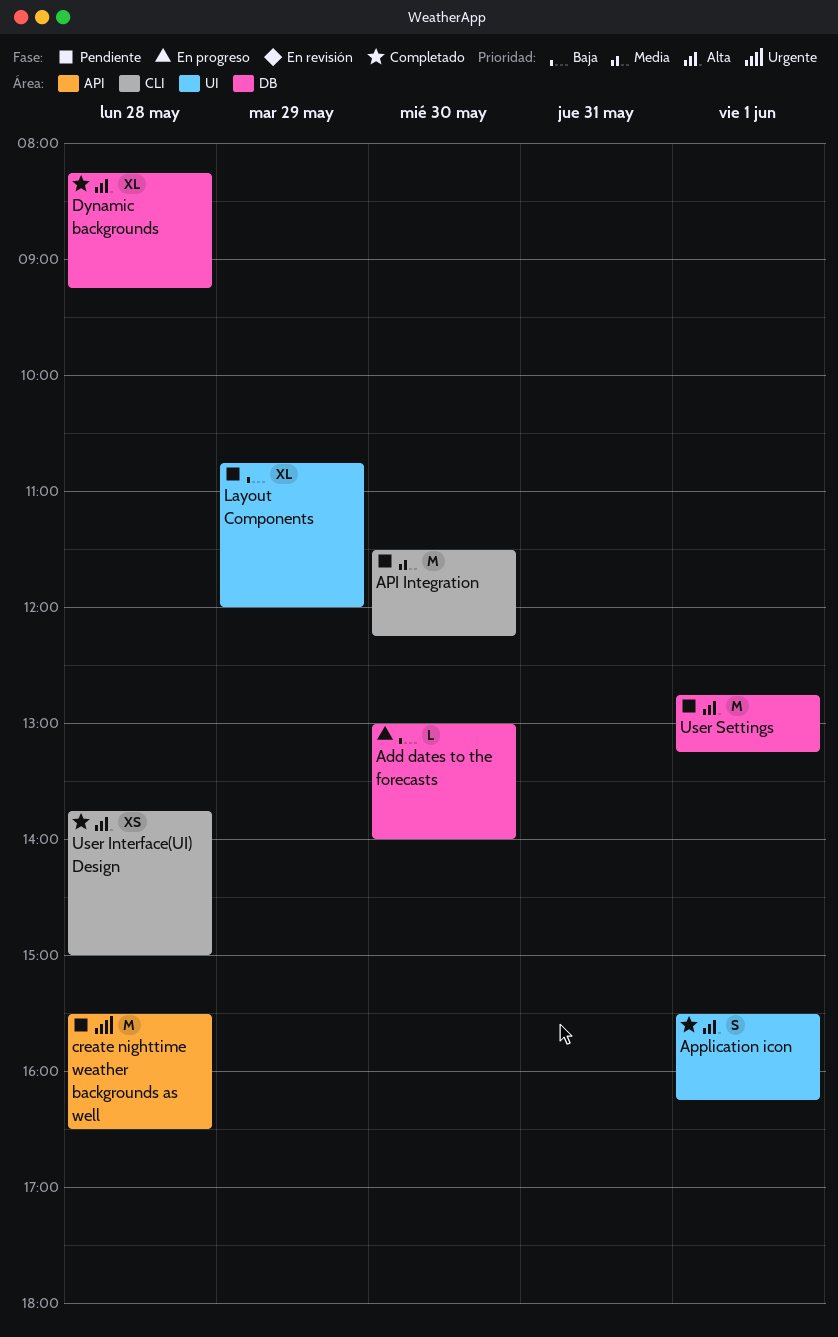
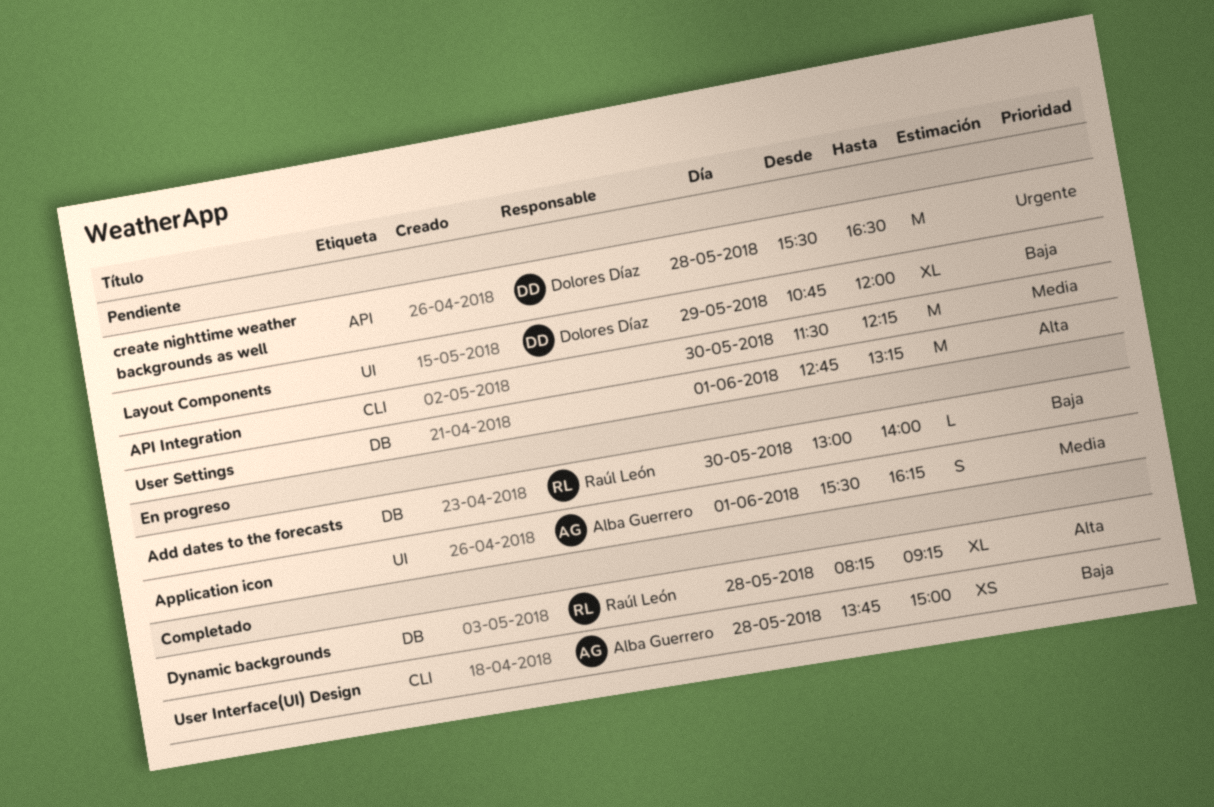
Application icon, status: Completado -> En progreso
Application icon, priority: Alta -> Media
User Interface(UI) Design, priority: Alta -> Baja

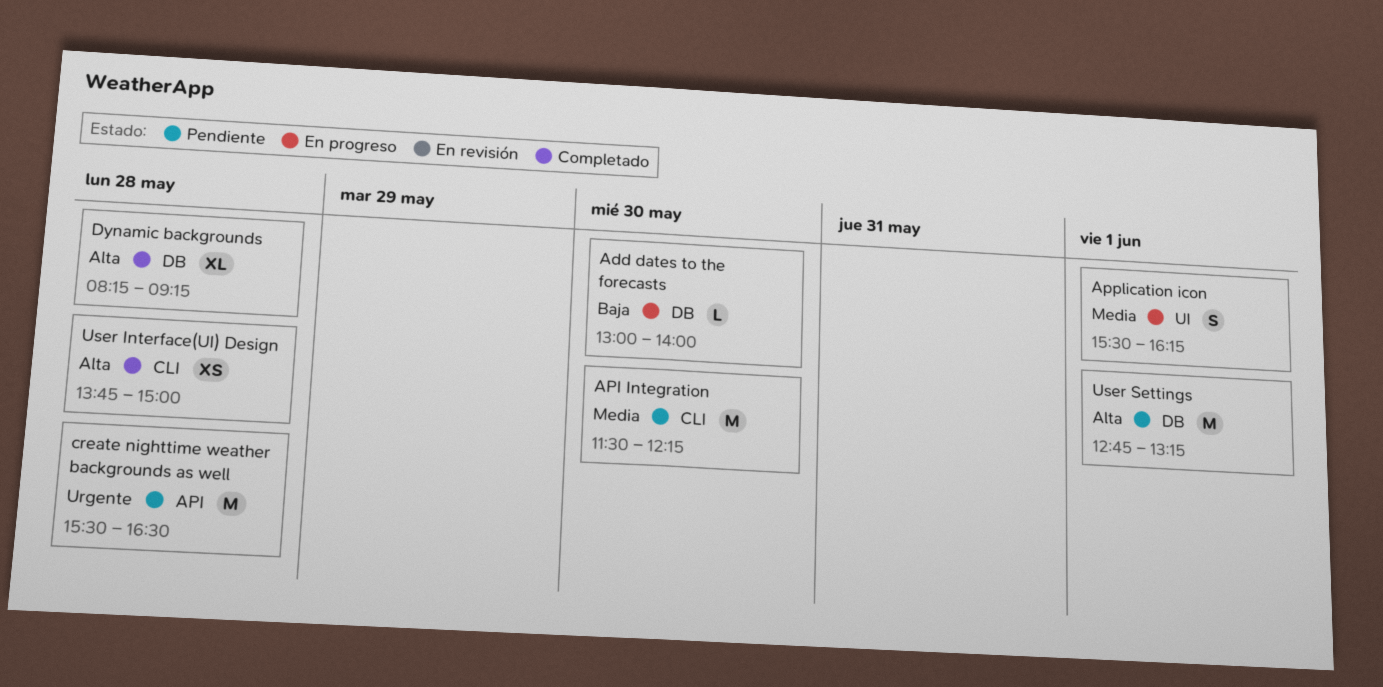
Layout Components: present -> none
User Interface(UI) Design, priority: Baja -> Alta

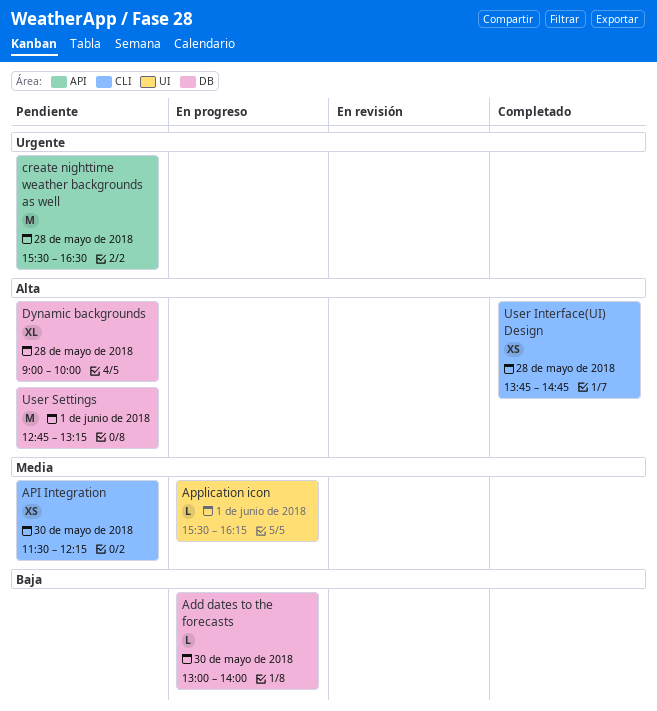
API Integration, estimate: M -> XS
Application icon, estimate: S -> L
Dynamic backgrounds, status: Completado -> Pendiente
Dynamic backgrounds, begins: 08:15 -> 09:00
Dynamic backgrounds, ends: 09:15 -> 10:00
User Interface(UI) Design, ends: 15:00 -> 14:45

